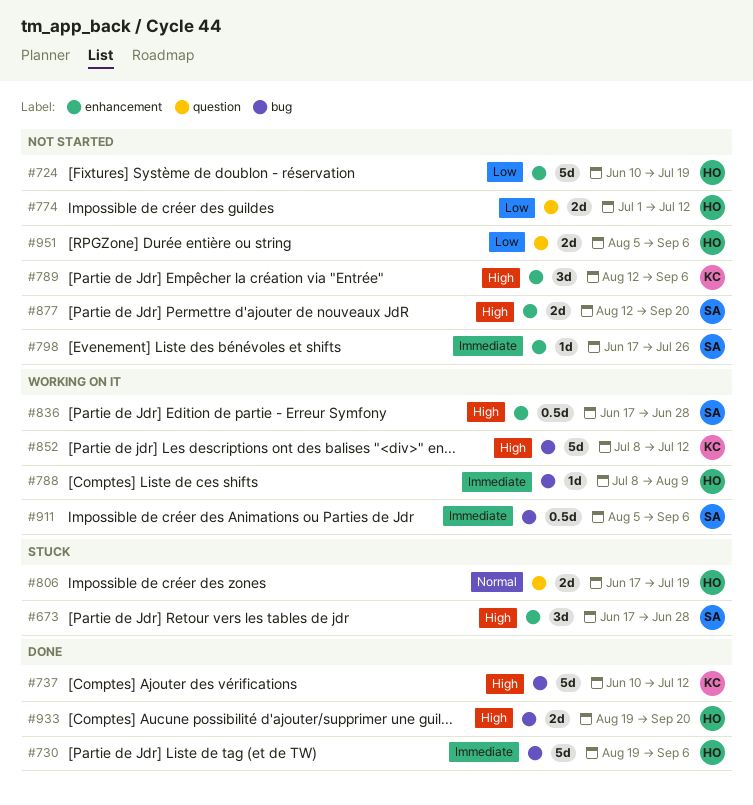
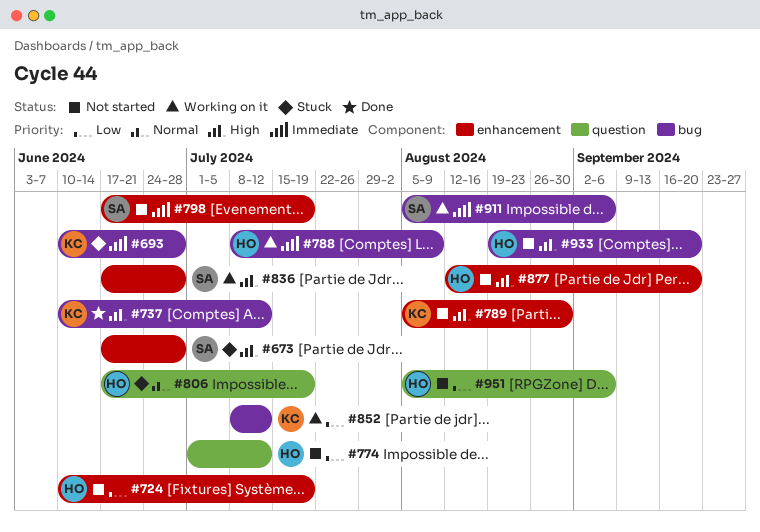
#693: none -> present
#730: present -> none
#789, start: Aug 12 -> Aug 5
#789, due: Sep 6 -> Aug 30
#798, due: Jul 26 -> Jul 19
#852, priority: High -> Low
#877, owner: SA -> HO
#933, status: Done -> Not started

